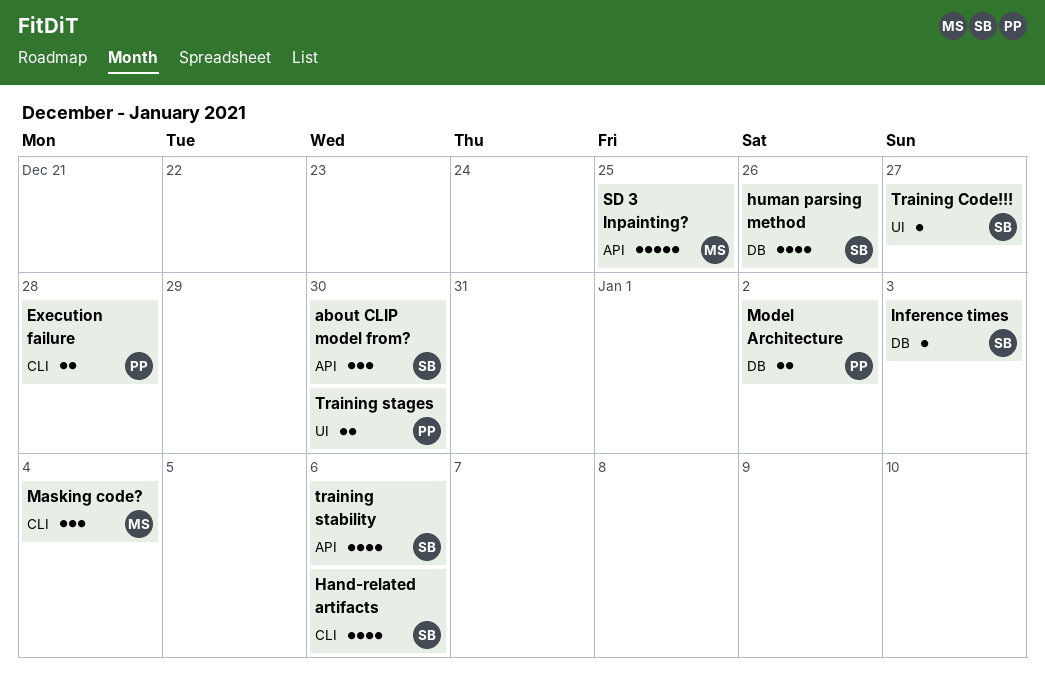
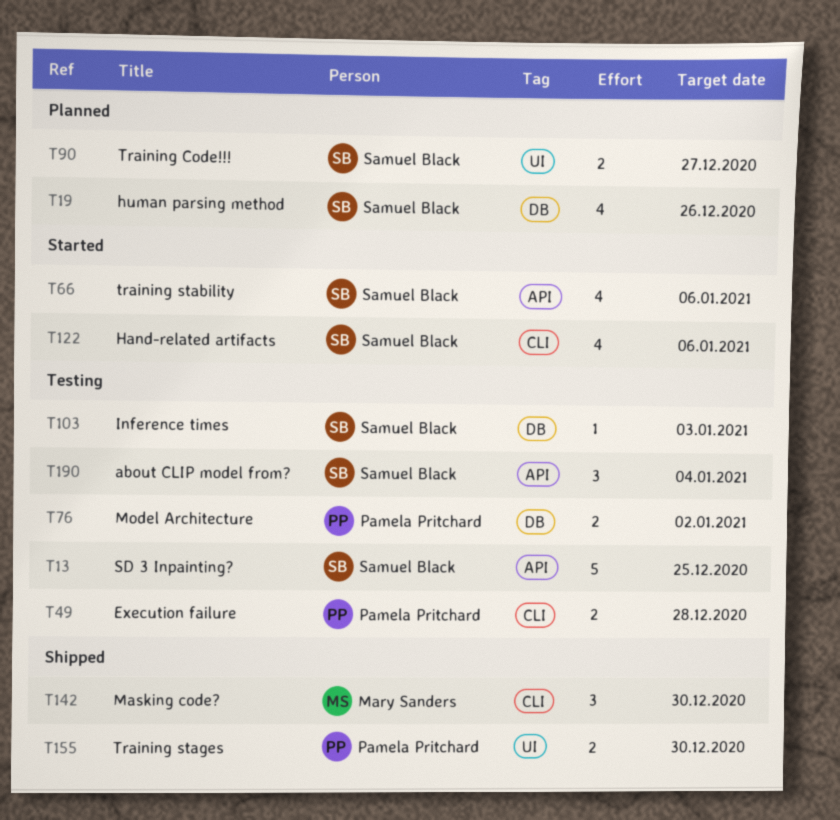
about CLIP model from?, due: Dec 30 -> Jan 4
Masking code?, due: Jan 4 -> Dec 30
SD 3 Inpainting?, owner: Mary Sanders -> Samuel Black
Training Code!!!, estimate: 1 -> 2

